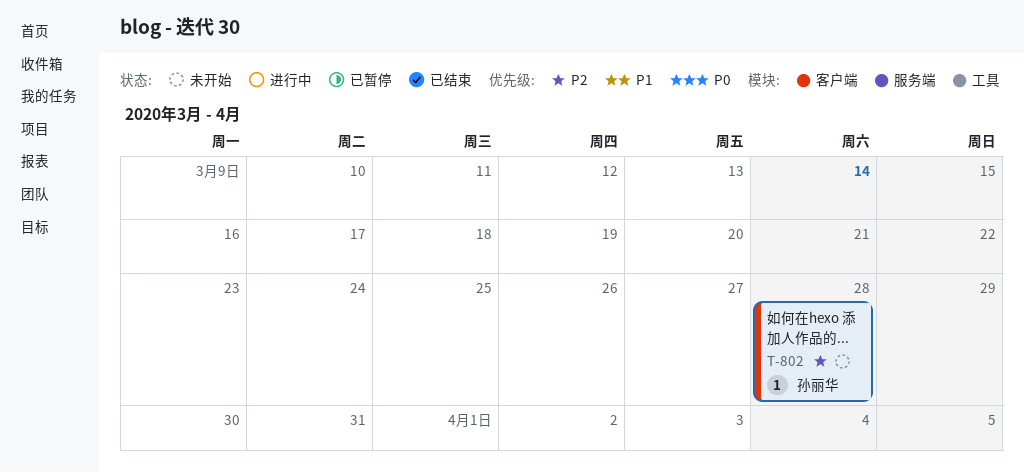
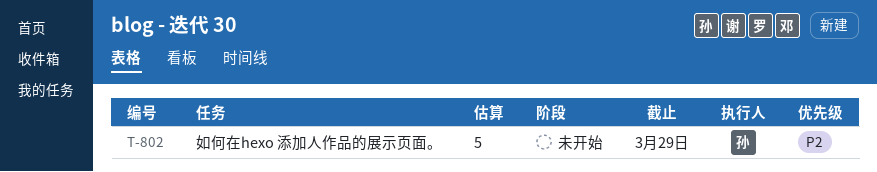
T-802, estimate: 1 -> 5
T-802, due: Mar 28 -> Mar 29

